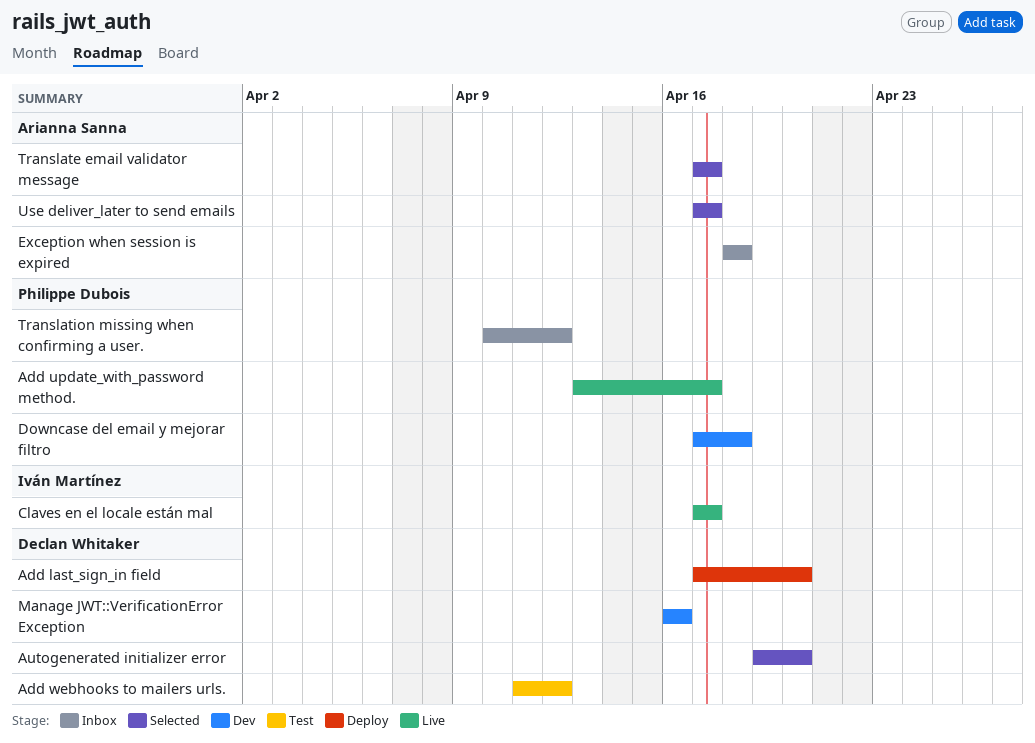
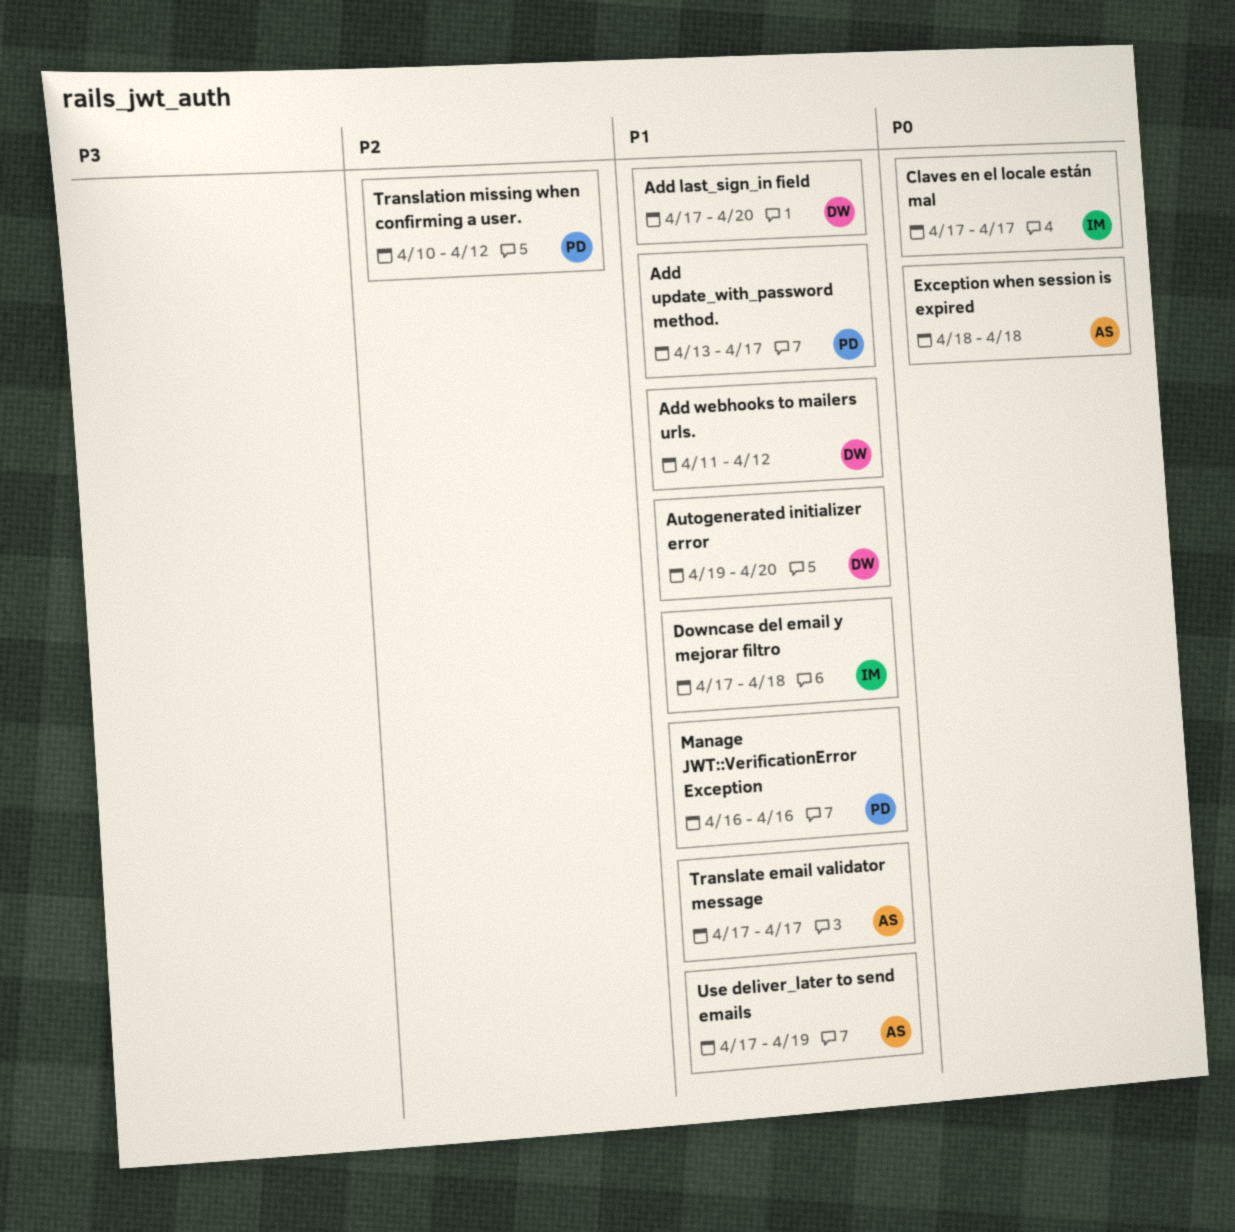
Downcase del email y mejorar filtro, owner: Philippe Dubois -> Iván Martínez
Manage JWT::VerificationError Exception, owner: Declan Whitaker -> Philippe Dubois
Use deliver_later to send emails, due: Apr 17 -> Apr 19

